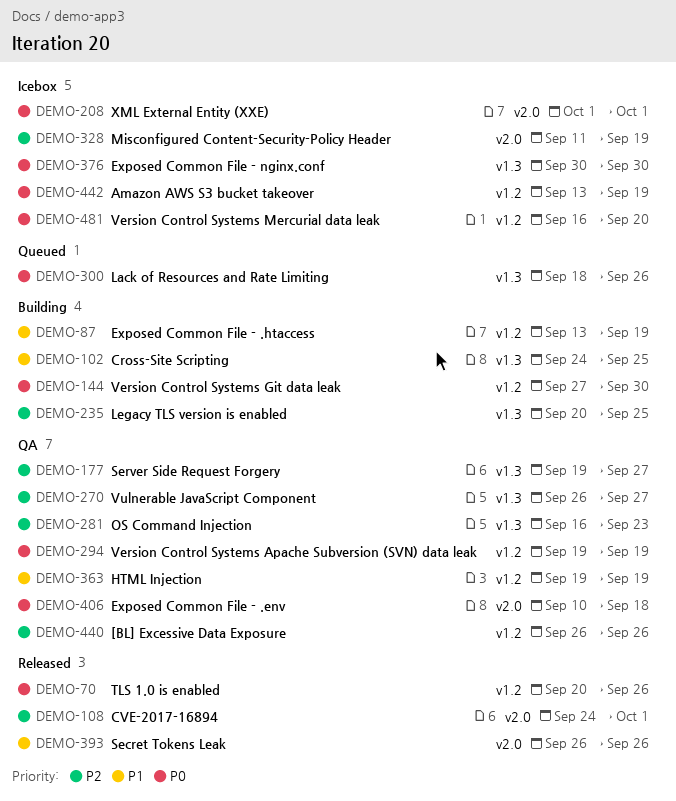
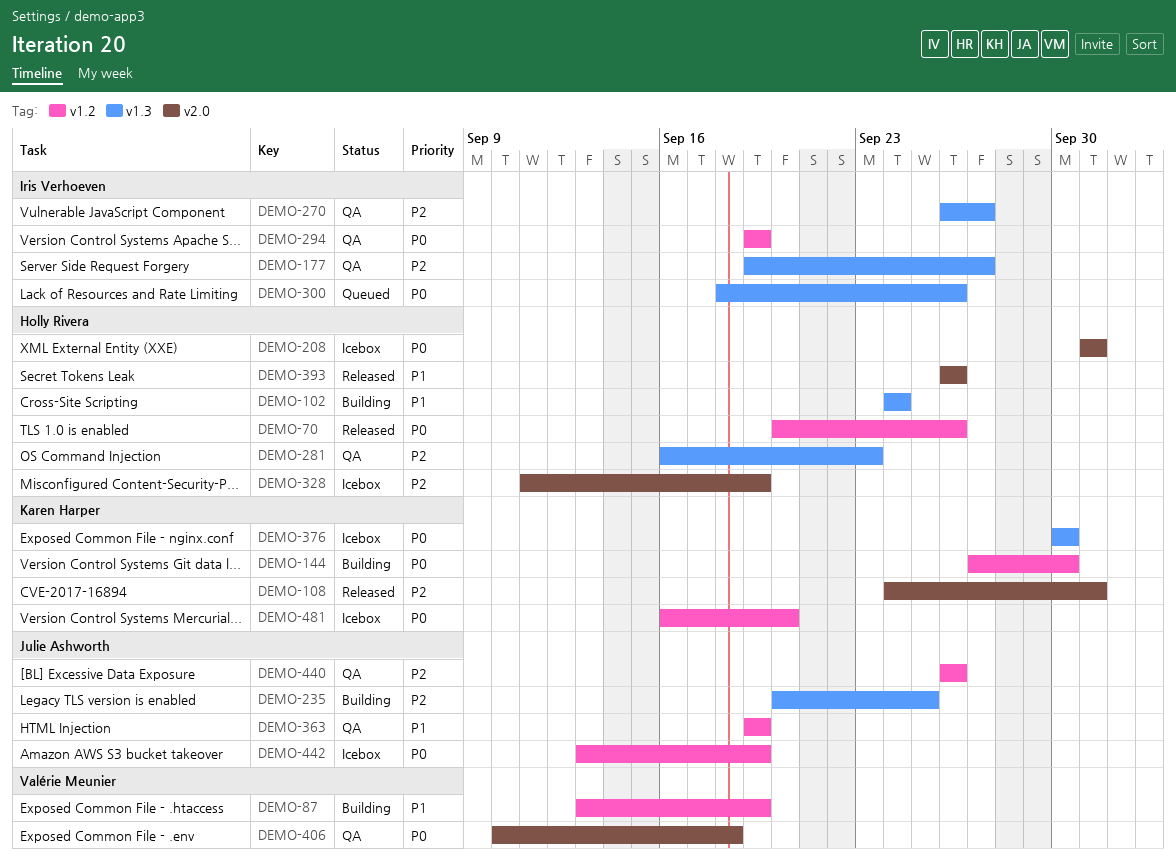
DEMO-102, due: Sep 25 -> Sep 24

